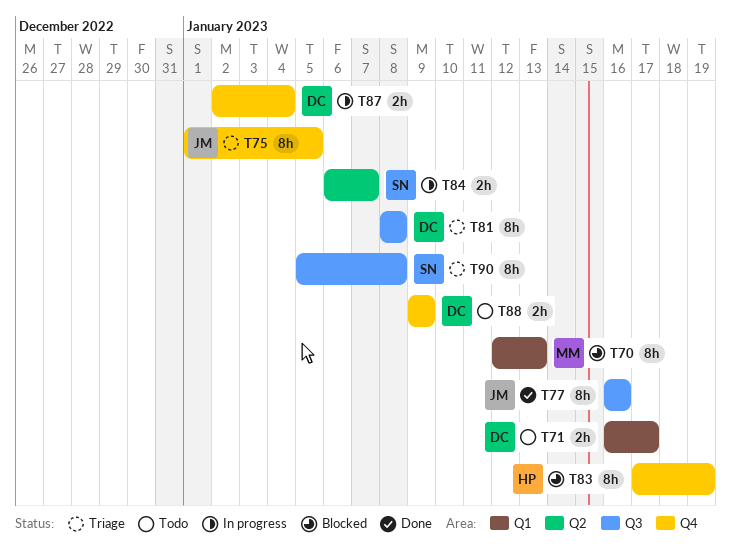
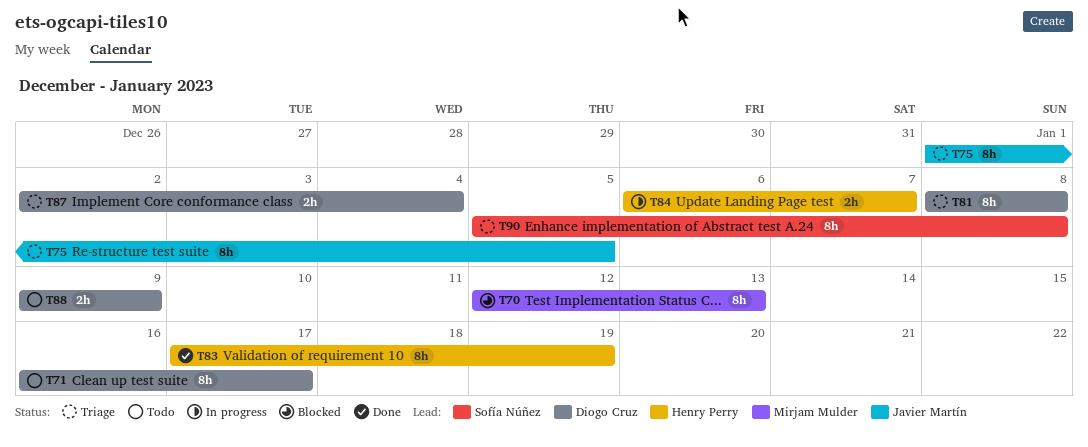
T71, estimate: 2h -> 8h
T77: present -> none
T83, status: Blocked -> Done
T84, owner: Sofía Núñez -> Henry Perry
T87, status: In progress -> Triage

